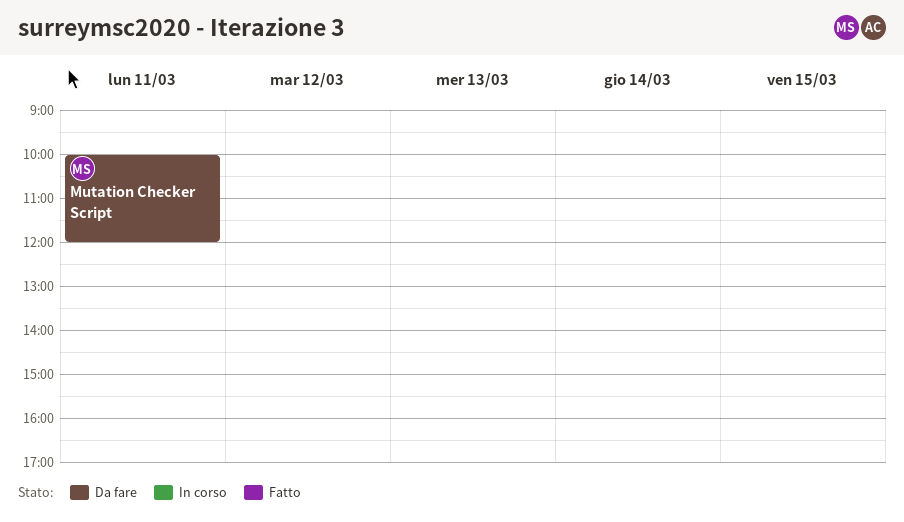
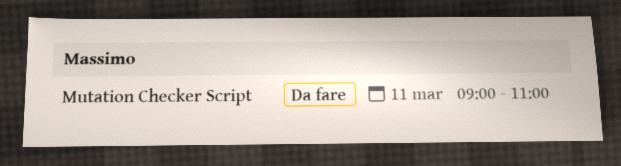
Mutation Checker Script, begins: 10:00 -> 09:00
Mutation Checker Script, ends: 12:00 -> 11:00

